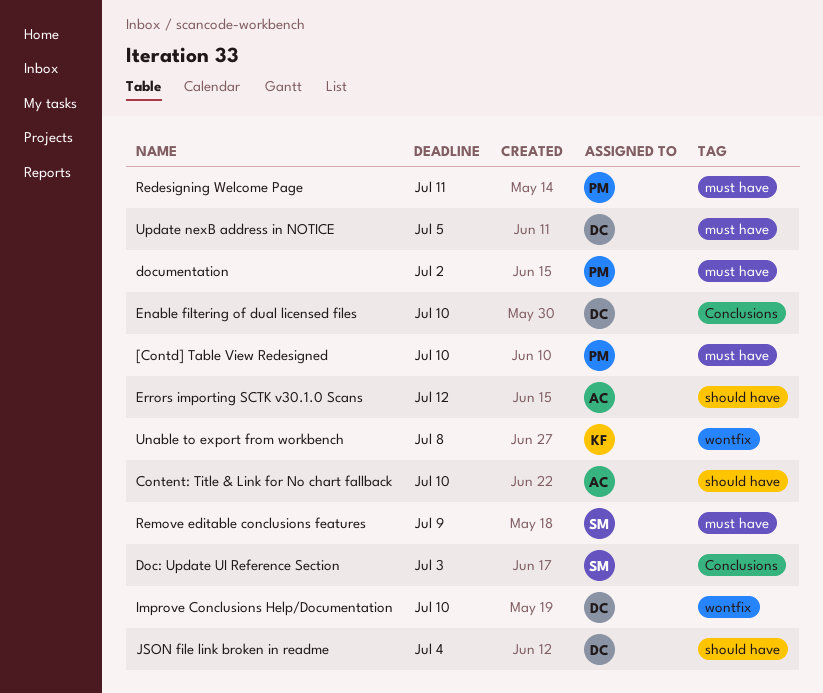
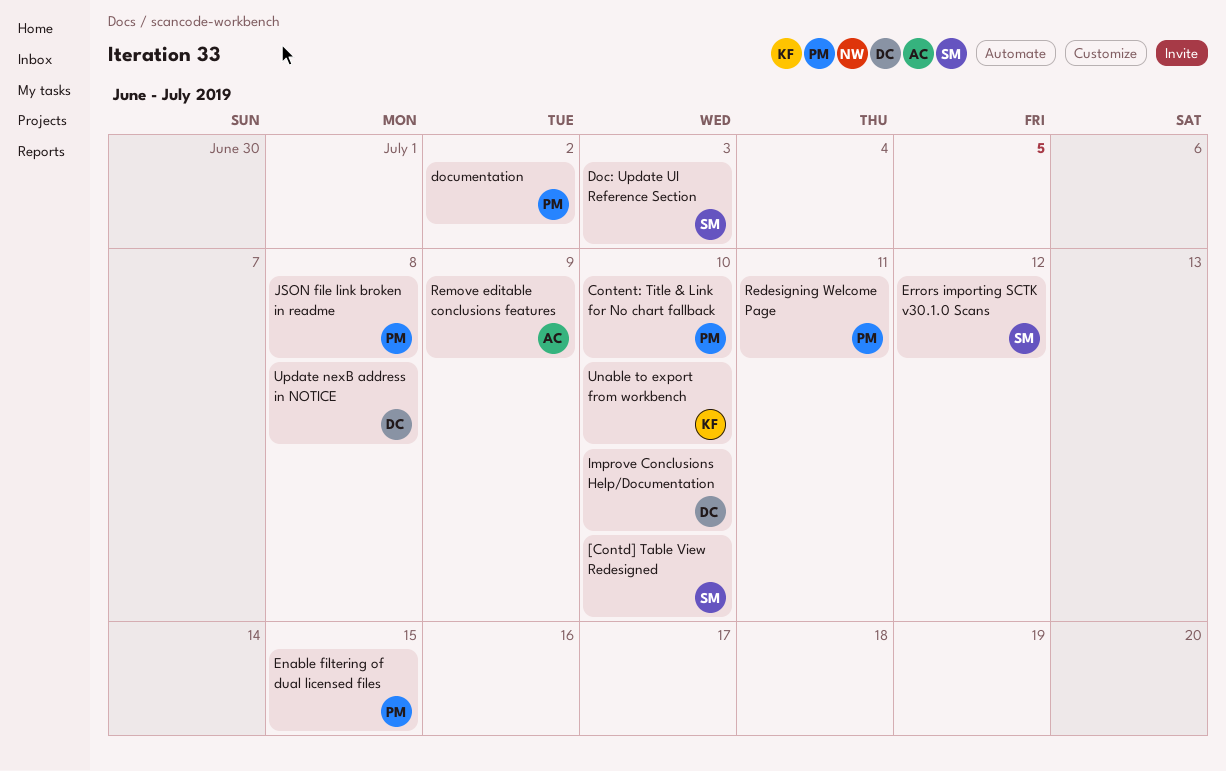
[Contd] Table View Redesigned, owner: PM -> SM
Content: Title & Link for No chart fallback, owner: AC -> PM
Enable filtering of dual licensed files, owner: DC -> PM
Enable filtering of dual licensed files, due: Jul 10 -> Jul 15
Errors importing SCTK v30.1.0 Scans, owner: AC -> SM
JSON file link broken in readme, owner: DC -> PM
JSON file link broken in readme, due: Jul 4 -> Jul 8
Remove editable conclusions features, owner: SM -> AC
Unable to export from workbench, due: Jul 8 -> Jul 10
Update nexB address in NOTICE, due: Jul 5 -> Jul 8

